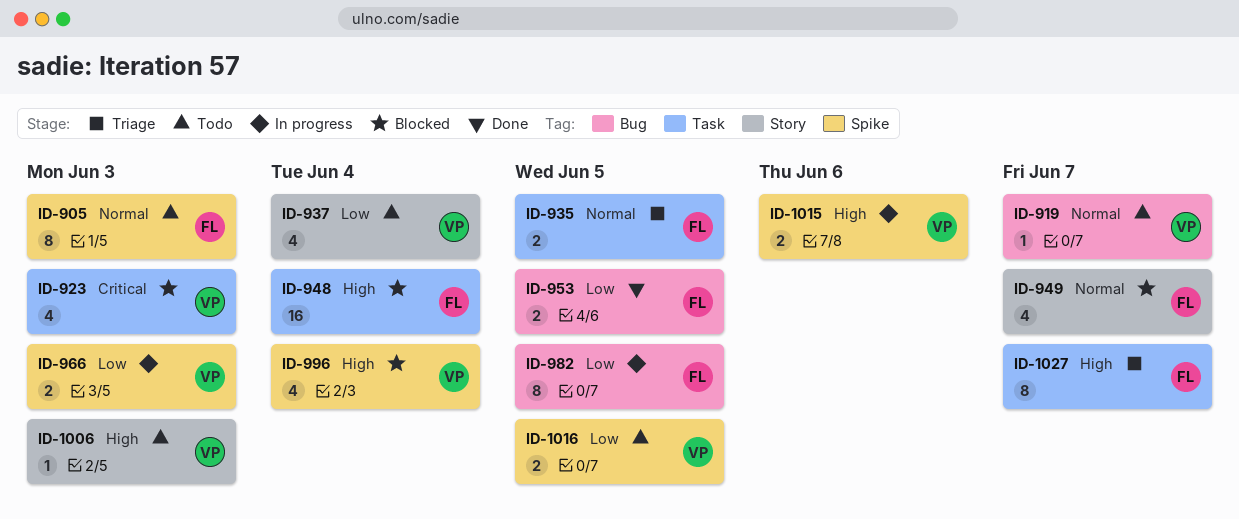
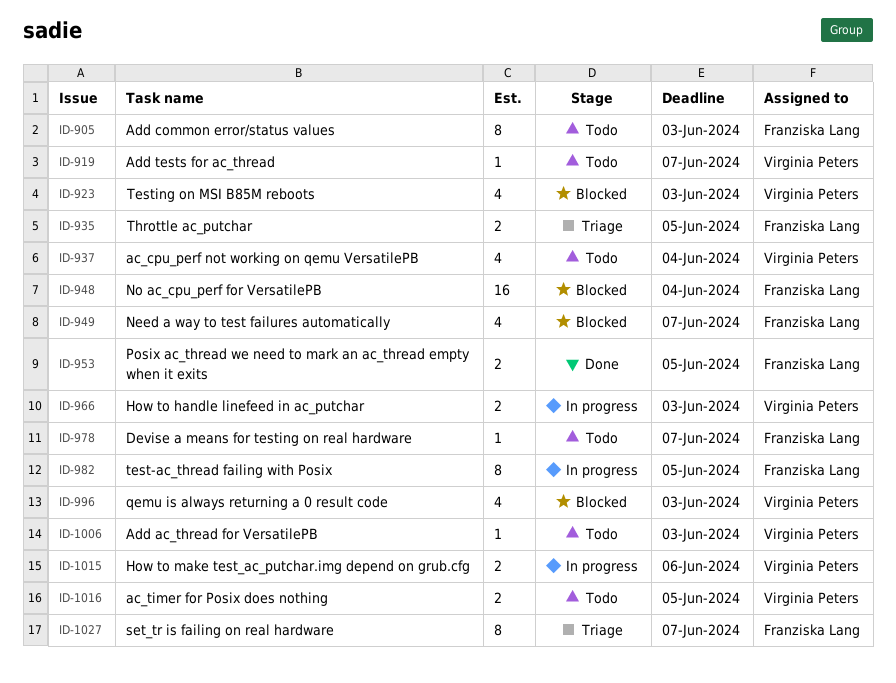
ID-978: none -> present
ID-996, due: Jun 4 -> Jun 3

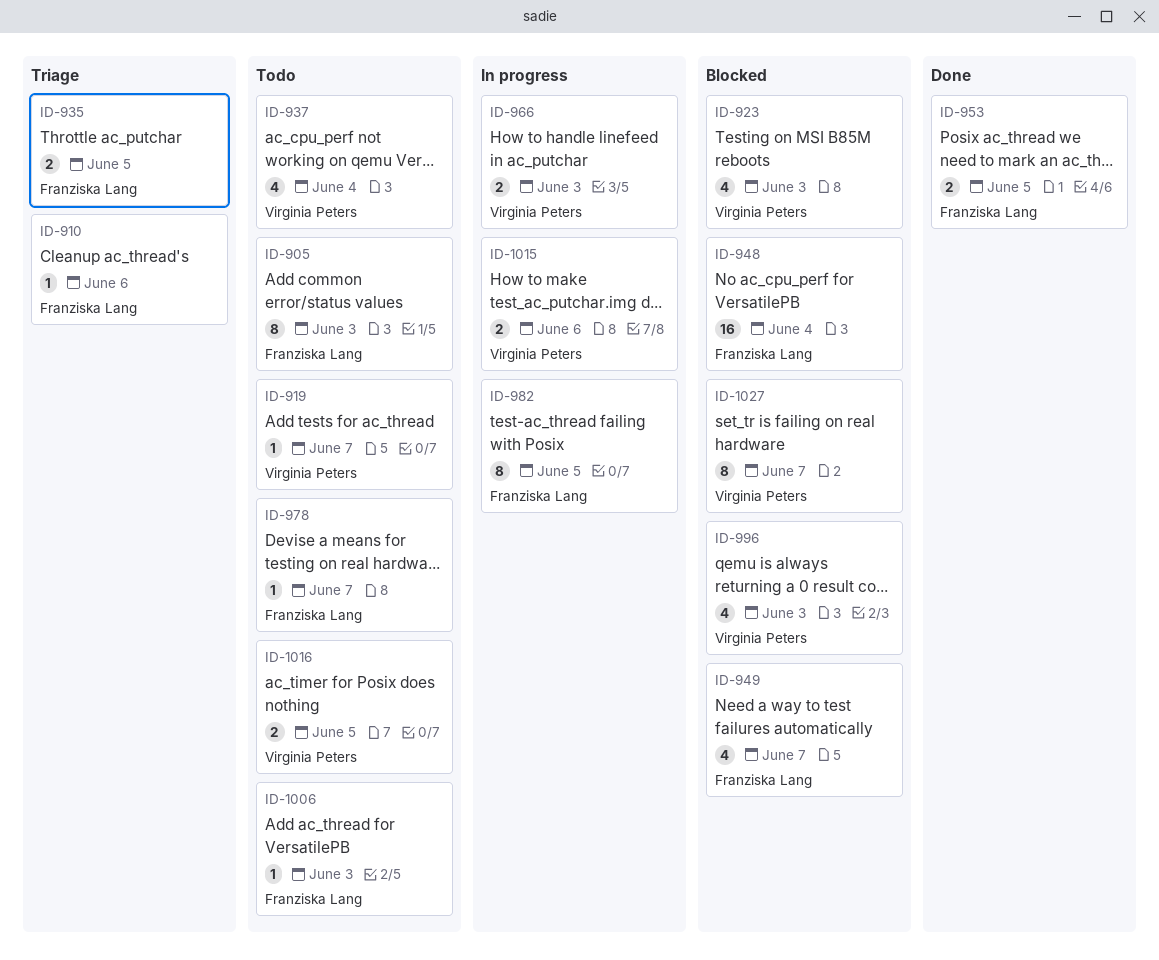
ID-910: none -> present
ID-1006, owner: Virginia Peters -> Franziska Lang
ID-1027, status: Triage -> Blocked
ID-1027, owner: Franziska Lang -> Virginia Peters

